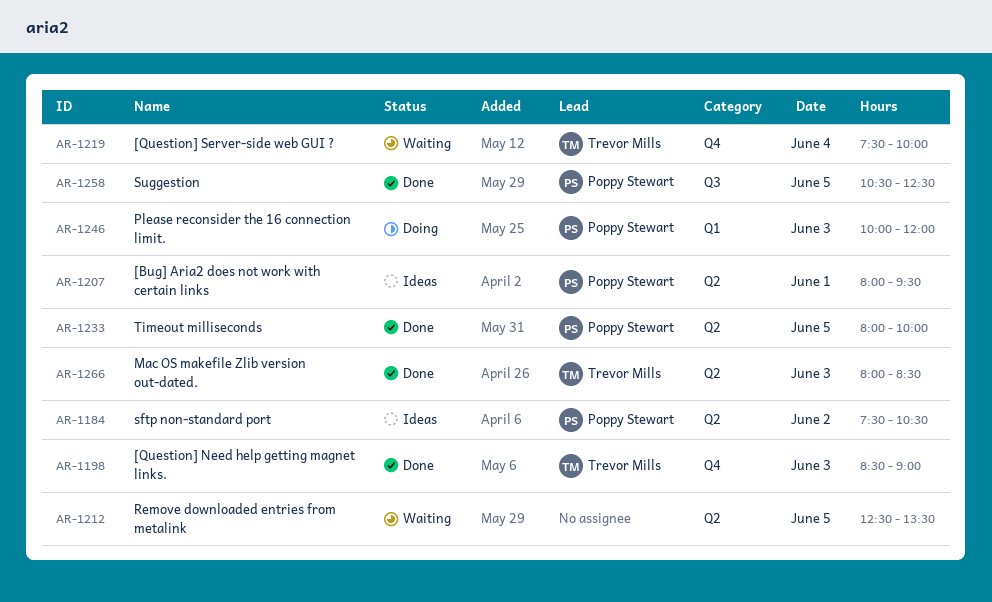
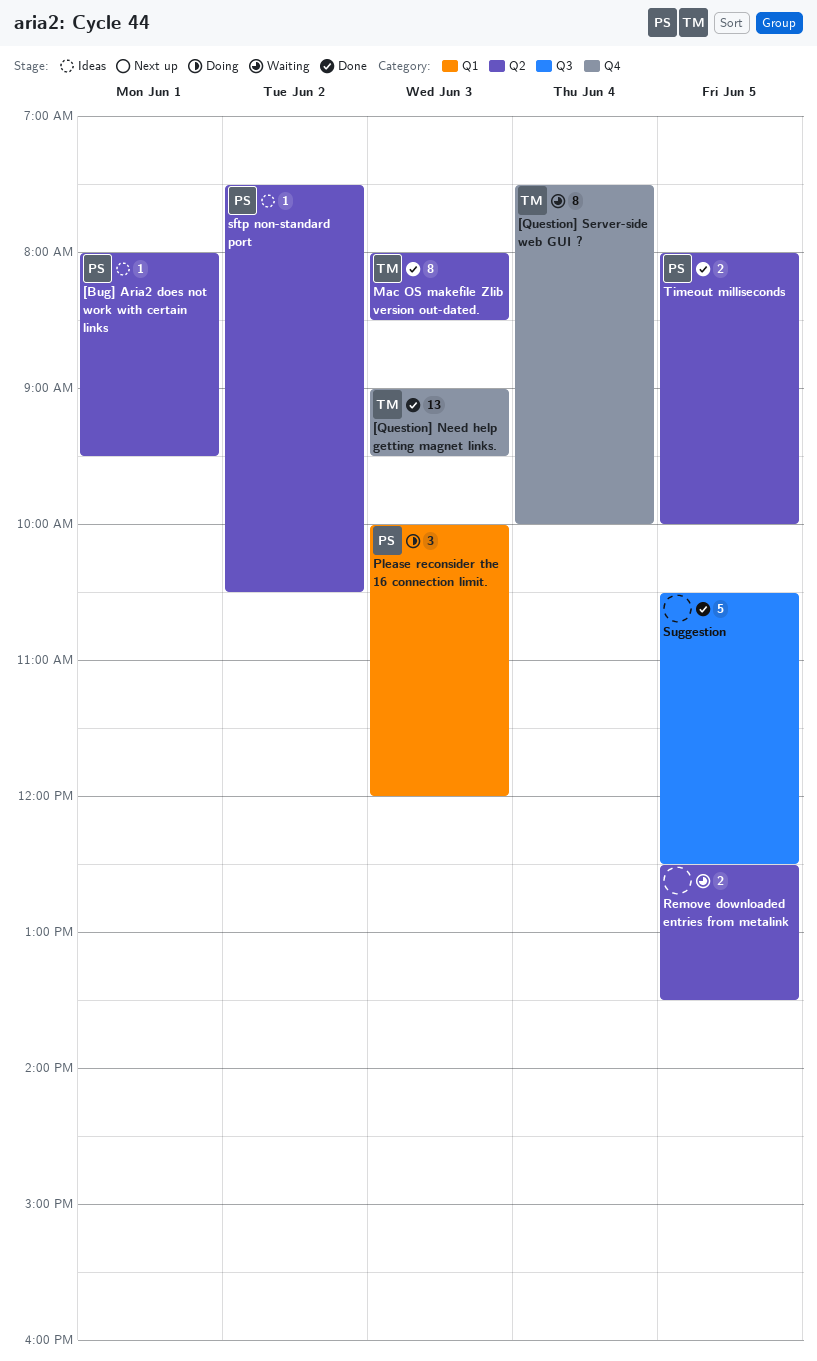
[Question] Need help getting magnet links., begins: 08:30 -> 09:00
[Question] Need help getting magnet links., ends: 09:00 -> 09:30
Suggestion, owner: Poppy Stewart -> none

